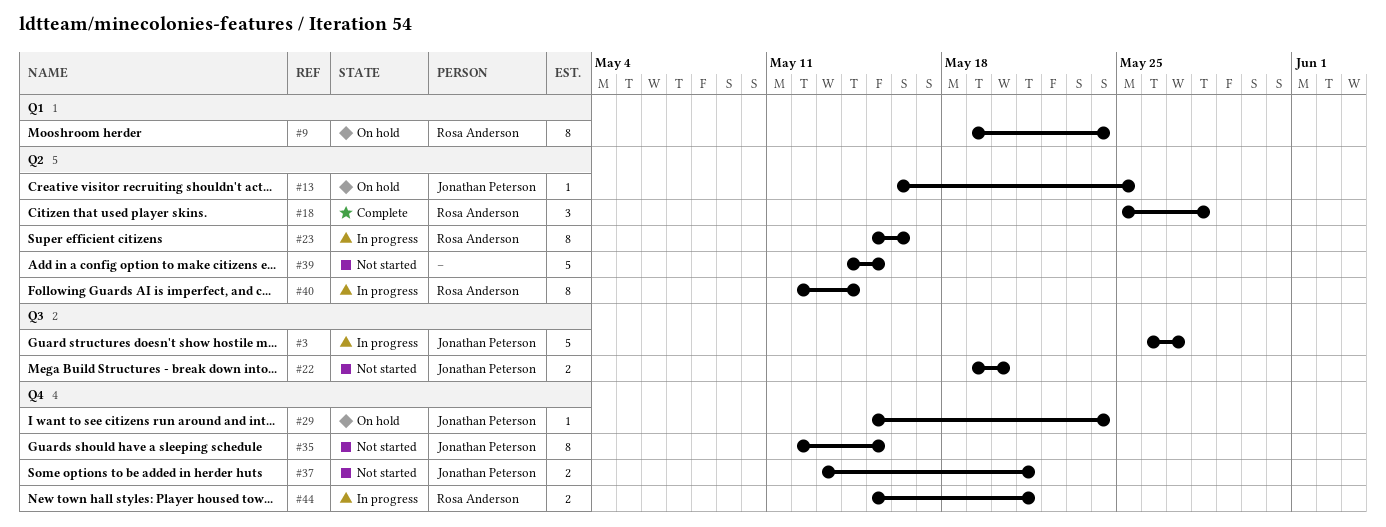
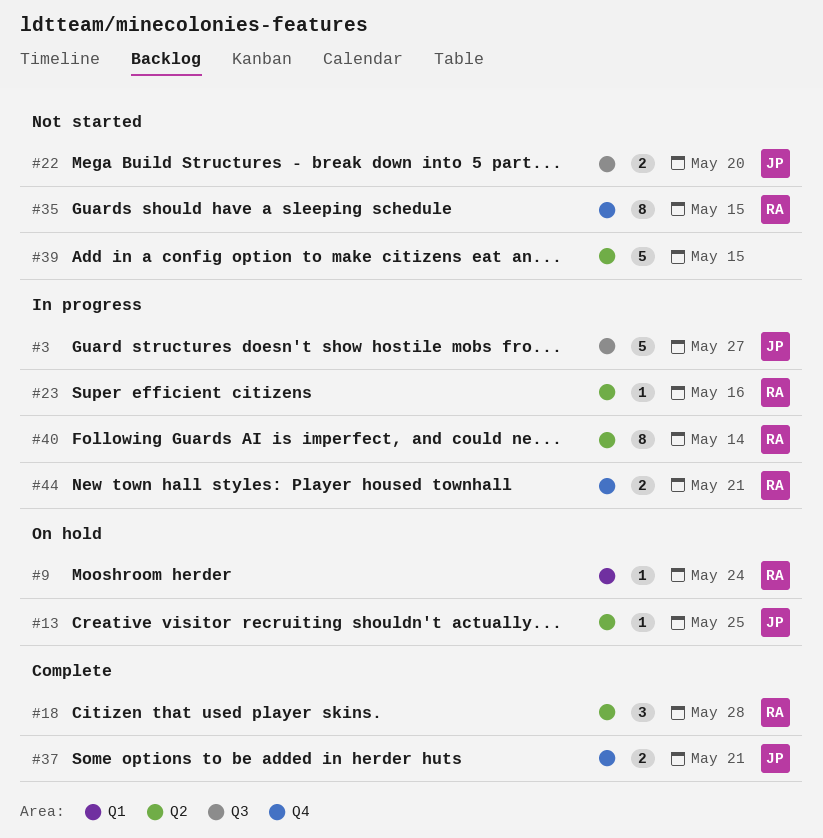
#9, estimate: 8 -> 1
#23, estimate: 8 -> 1
#29: present -> none
#35, owner: Jonathan Peterson -> Rosa Anderson
#37, status: Not started -> Complete

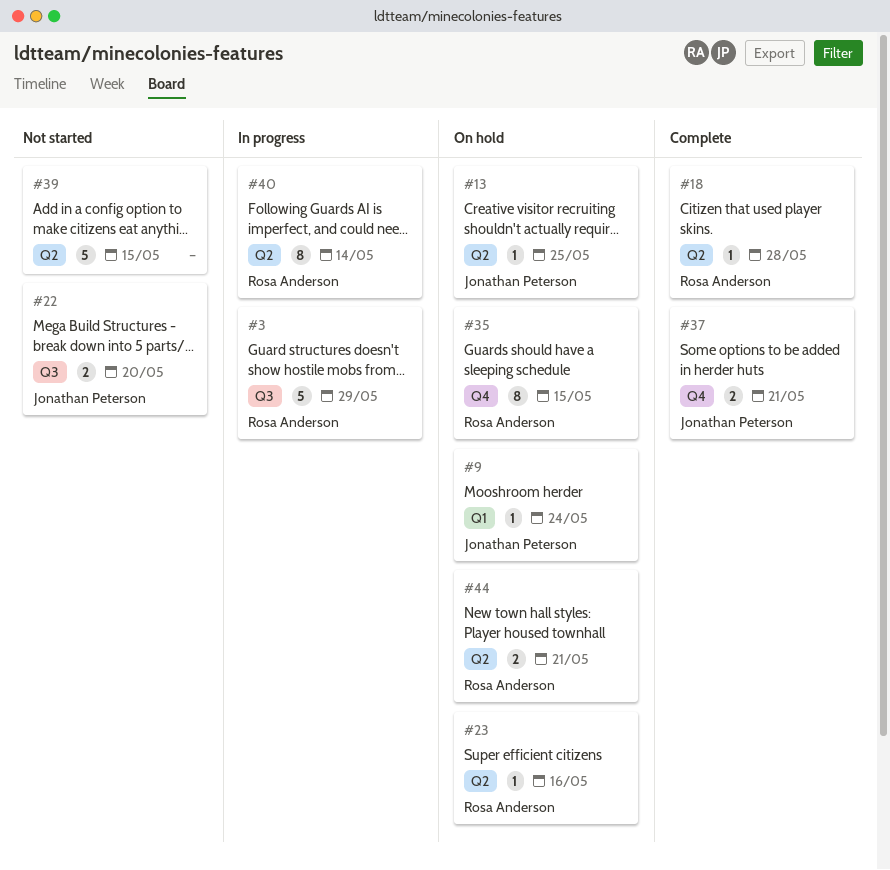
#3, owner: Jonathan Peterson -> Rosa Anderson
#3, due: May 27 -> May 29
#9, owner: Rosa Anderson -> Jonathan Peterson
#18, estimate: 3 -> 1
#23, status: In progress -> On hold
#35, status: Not started -> On hold
#44, status: In progress -> On hold
#44, label: Q4 -> Q2

